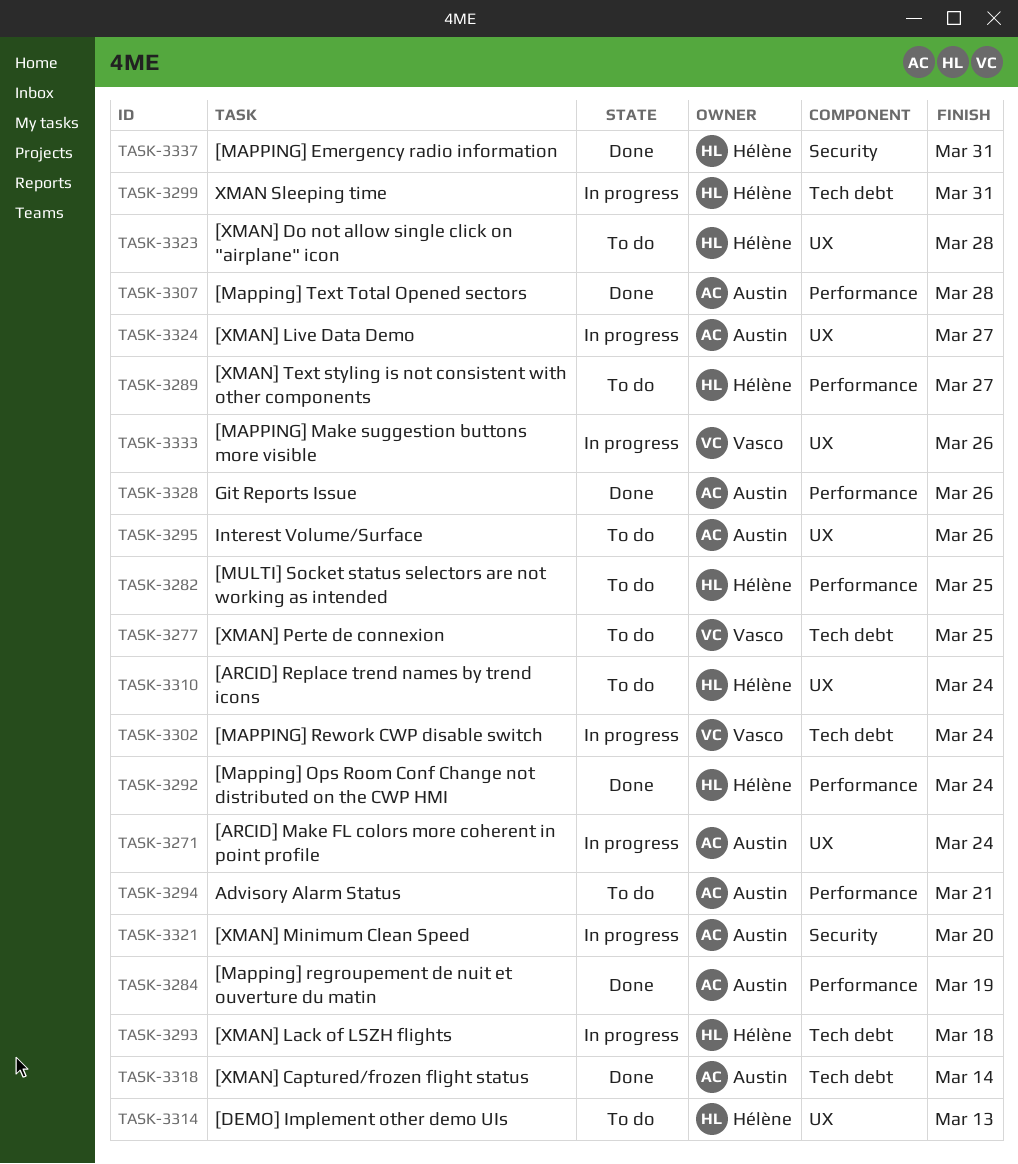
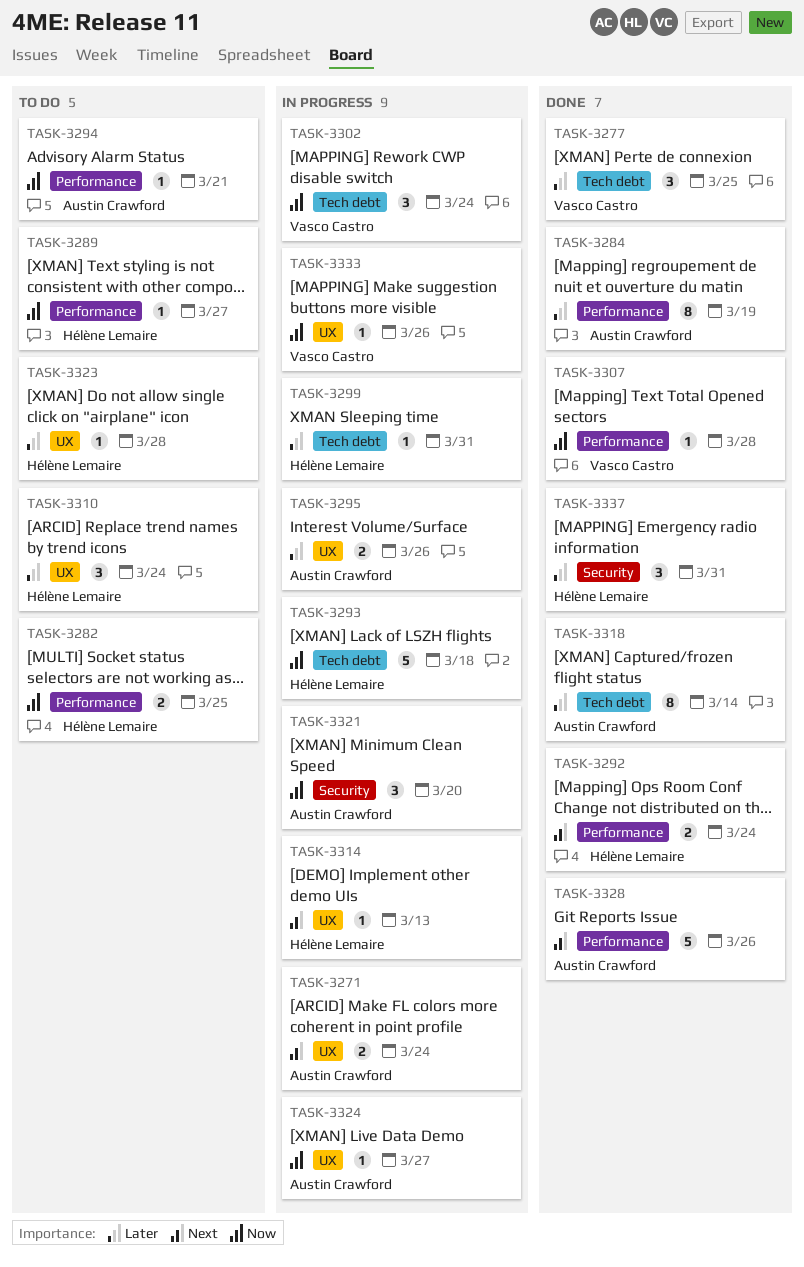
TASK-3277, status: To do -> Done
TASK-3295, status: To do -> In progress
TASK-3307, owner: Austin Crawford -> Vasco Castro
TASK-3314, status: To do -> In progress

